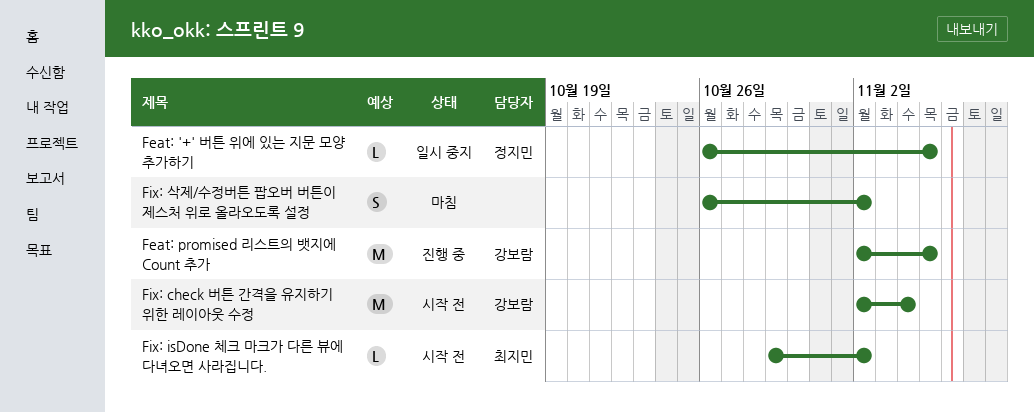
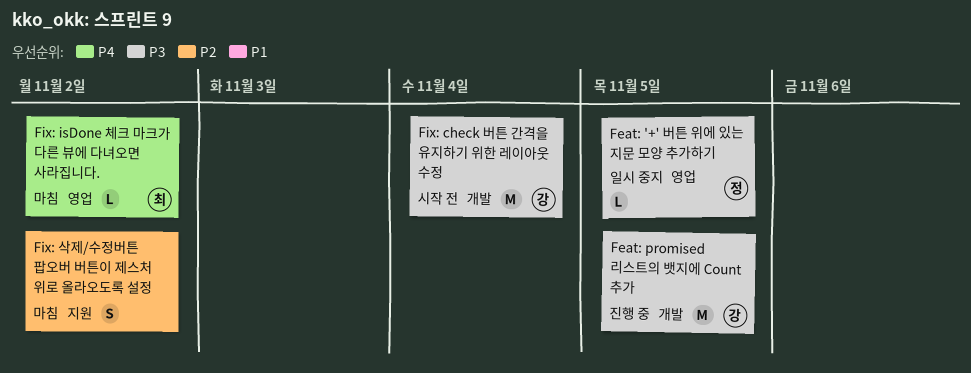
Fix: isDone 체크 마크가 다른 뷰에 다녀오면 사라집니다., status: 시작 전 -> 마침

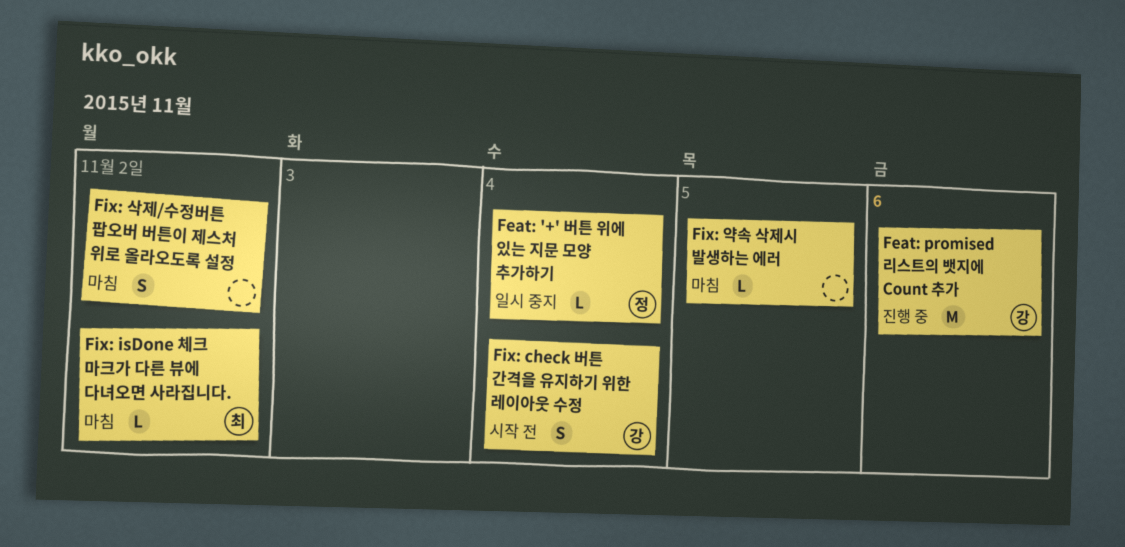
Feat: '+' 버튼 위에 있는 지문 모양 추가하기, due: Nov 5 -> Nov 4
Feat: promised 리스트의 뱃지에 Count 추가, due: Nov 5 -> Nov 6
Fix: check 버튼 간격을 유지하기 위한 레이아웃 수정, estimate: M -> S
Fix: 약속 삭제시 발생하는 에러: none -> present

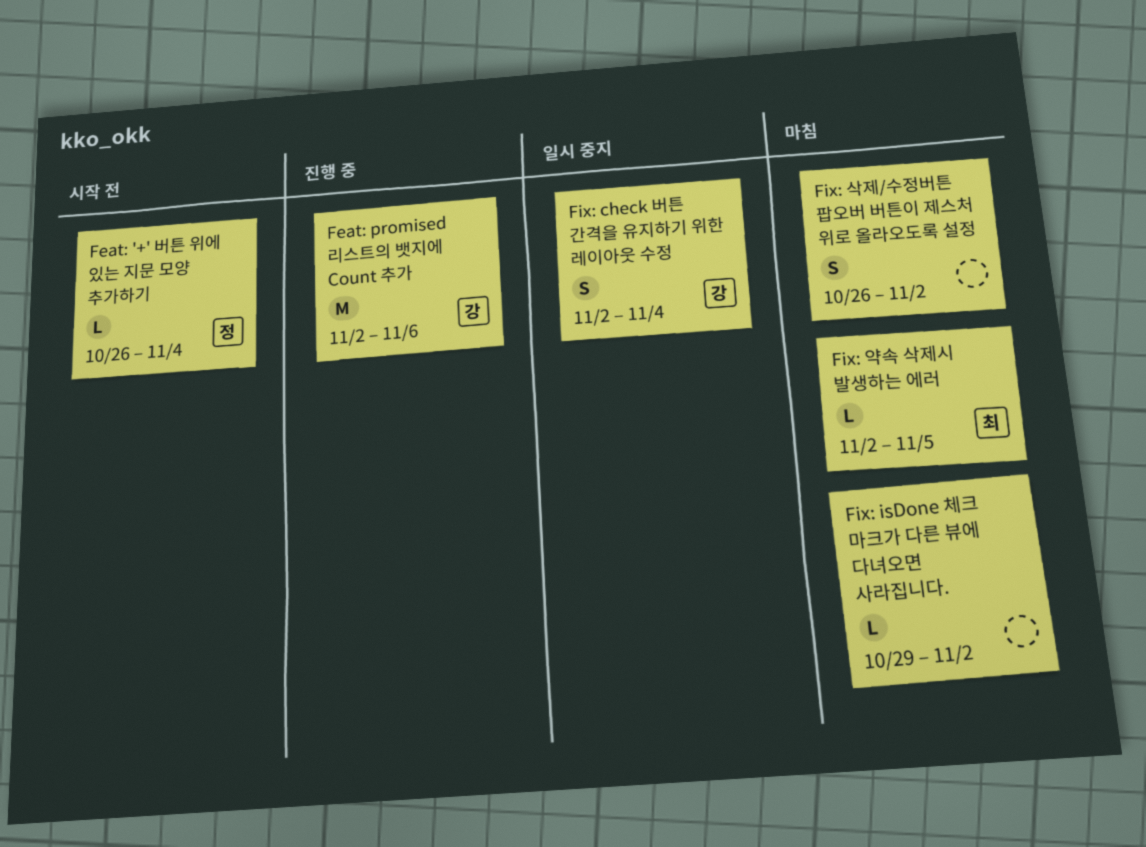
Feat: '+' 버튼 위에 있는 지문 모양 추가하기, status: 일시 중지 -> 시작 전
Fix: check 버튼 간격을 유지하기 위한 레이아웃 수정, status: 시작 전 -> 일시 중지
Fix: isDone 체크 마크가 다른 뷰에 다녀오면 사라집니다., owner: 최 -> none
Fix: 약속 삭제시 발생하는 에러, owner: none -> 최

